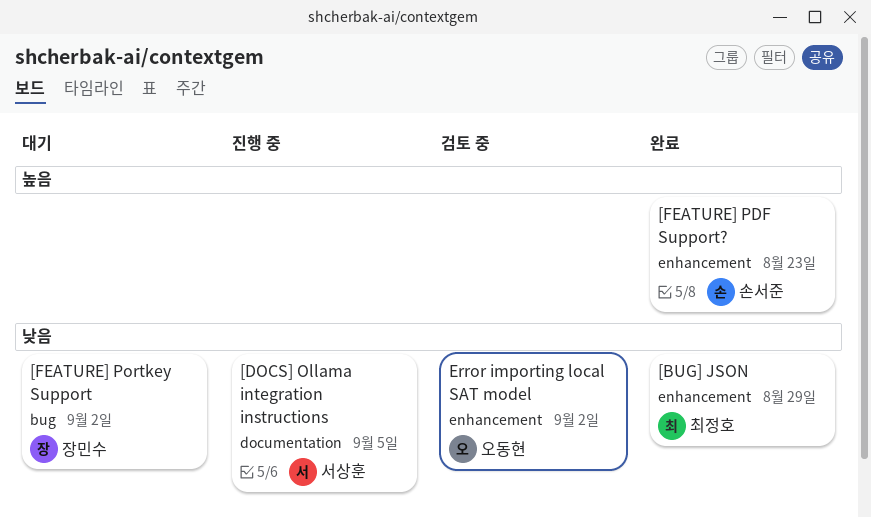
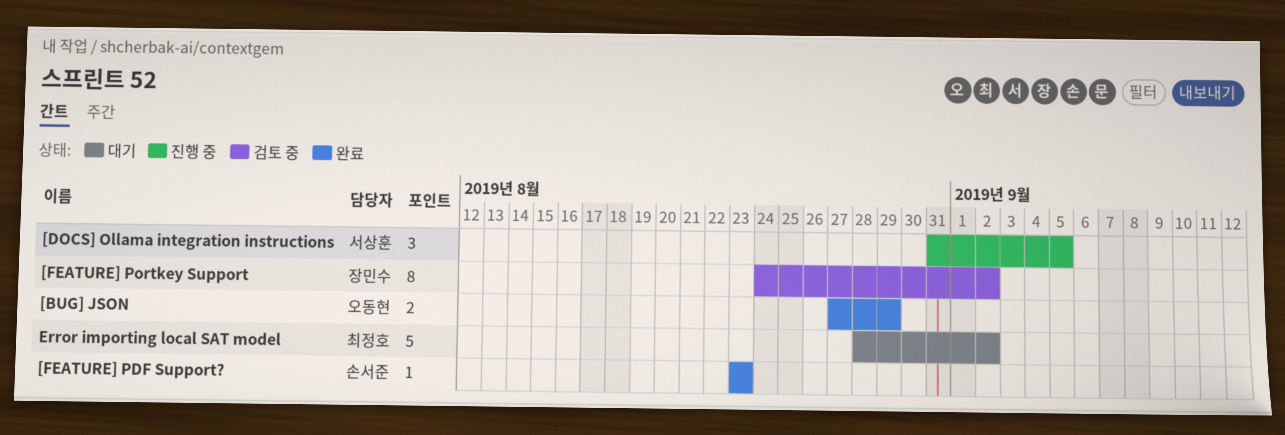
[BUG] JSON, owner: 최정호 -> 오동현
[FEATURE] Portkey Support, status: 대기 -> 검토 중
Error importing local SAT model, status: 검토 중 -> 대기
Error importing local SAT model, owner: 오동현 -> 최정호

